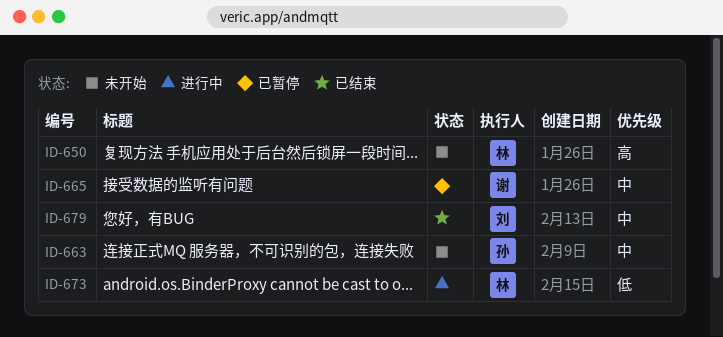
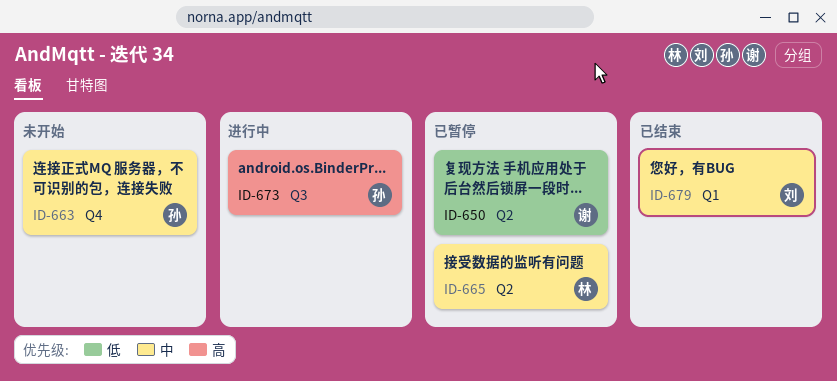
ID-650, status: 未开始 -> 已暂停
ID-650, owner: 林 -> 谢
ID-650, priority: 高 -> 低
ID-665, owner: 谢 -> 林
ID-673, owner: 林 -> 孙
ID-673, priority: 低 -> 高

